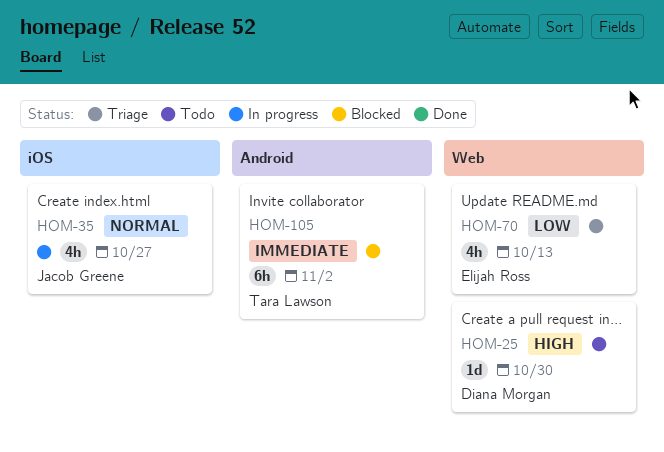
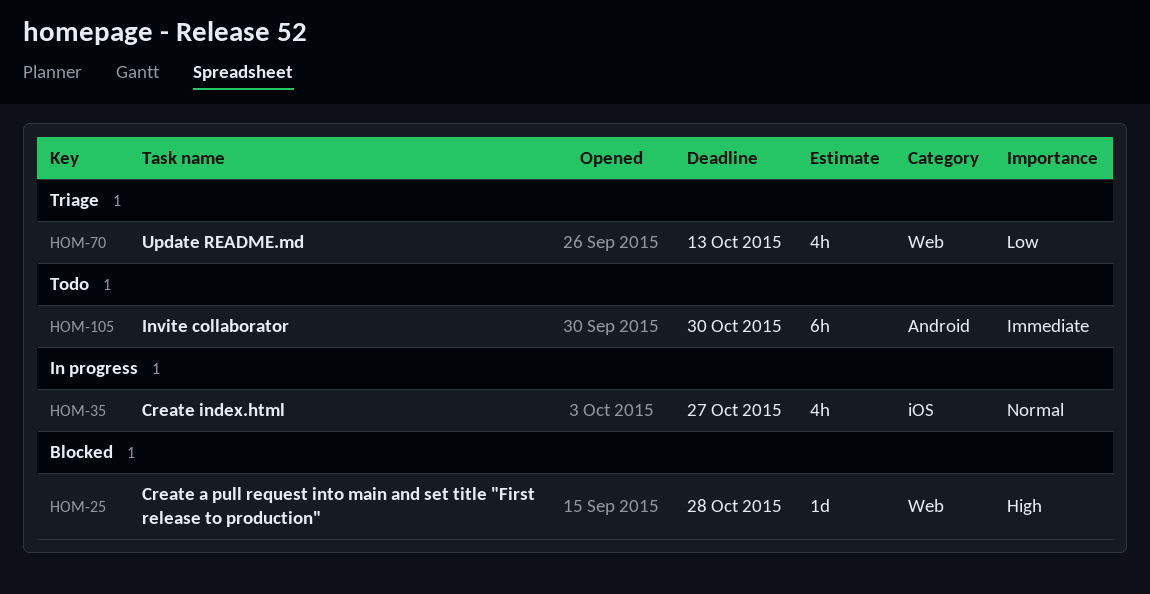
HOM-25, status: Todo -> Blocked
HOM-25, due: Oct 30 -> Oct 28
HOM-105, status: Blocked -> Todo
HOM-105, due: Nov 2 -> Oct 30

